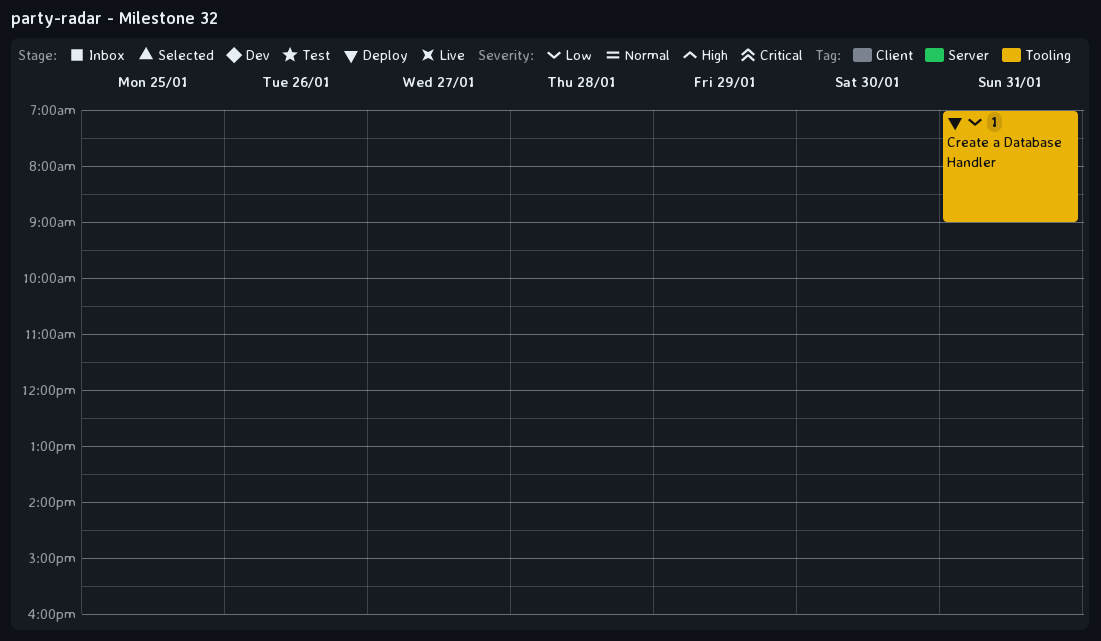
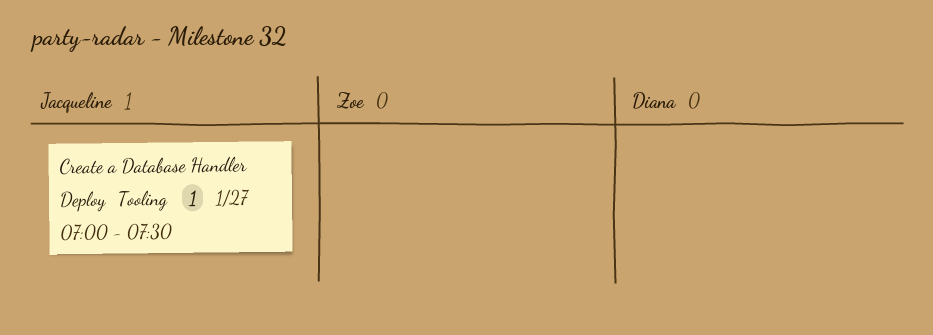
Create a Database Handler, day: Jan 31 -> Jan 27
Create a Database Handler, ends: 09:00 -> 07:30

